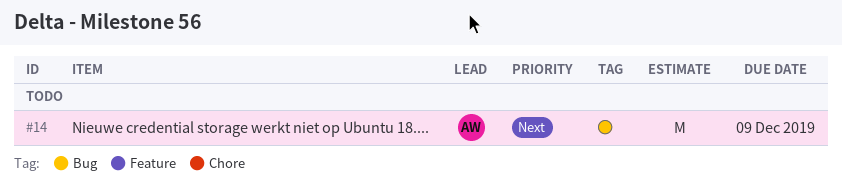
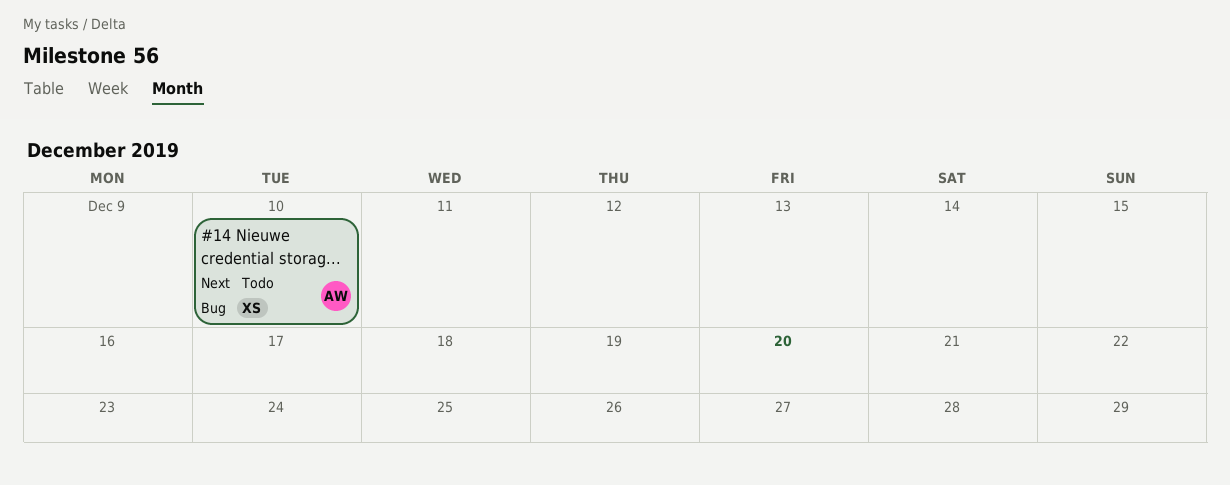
#14, estimate: M -> XS
#14, due: Dec 9 -> Dec 10

